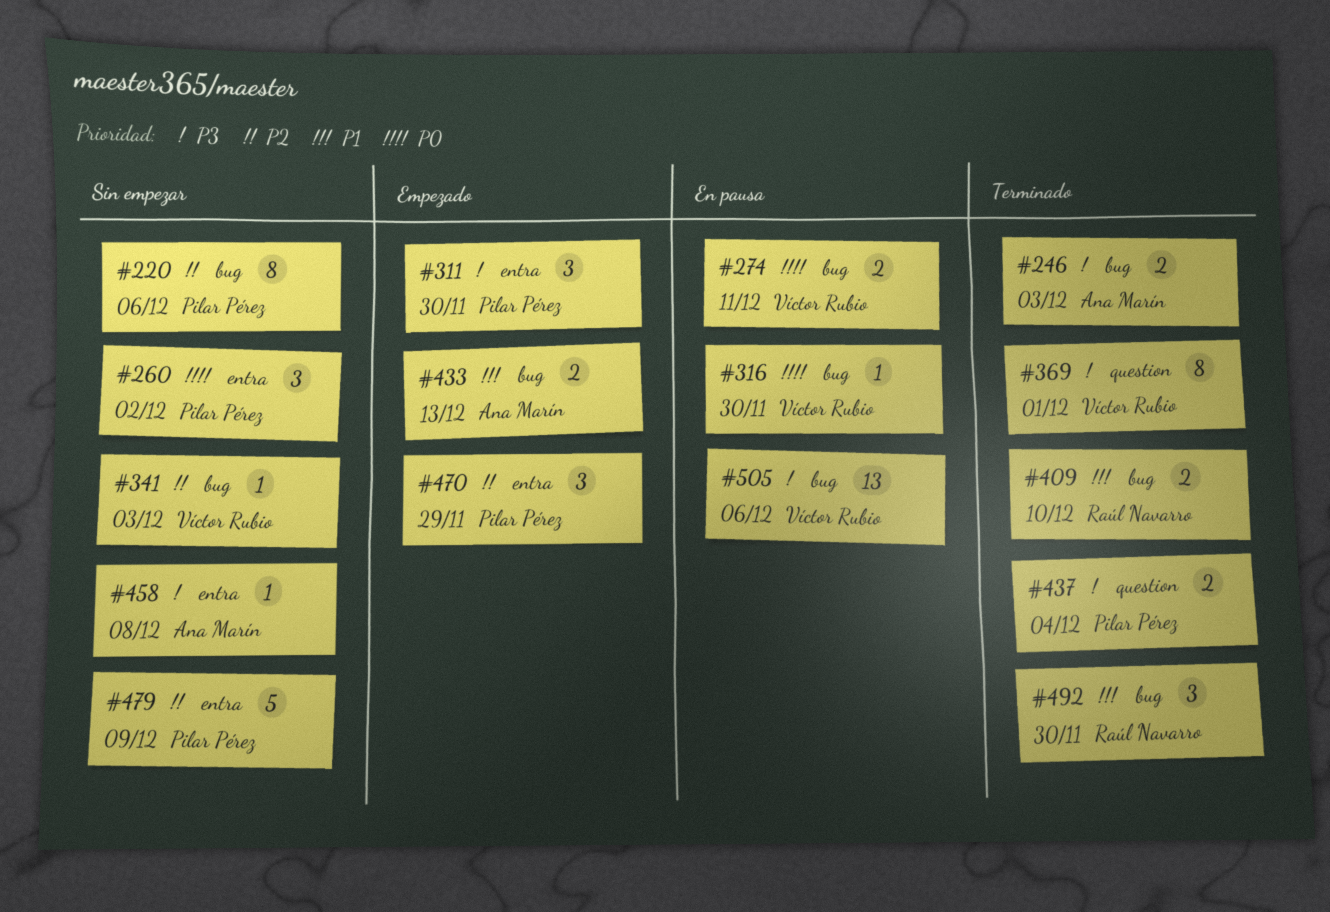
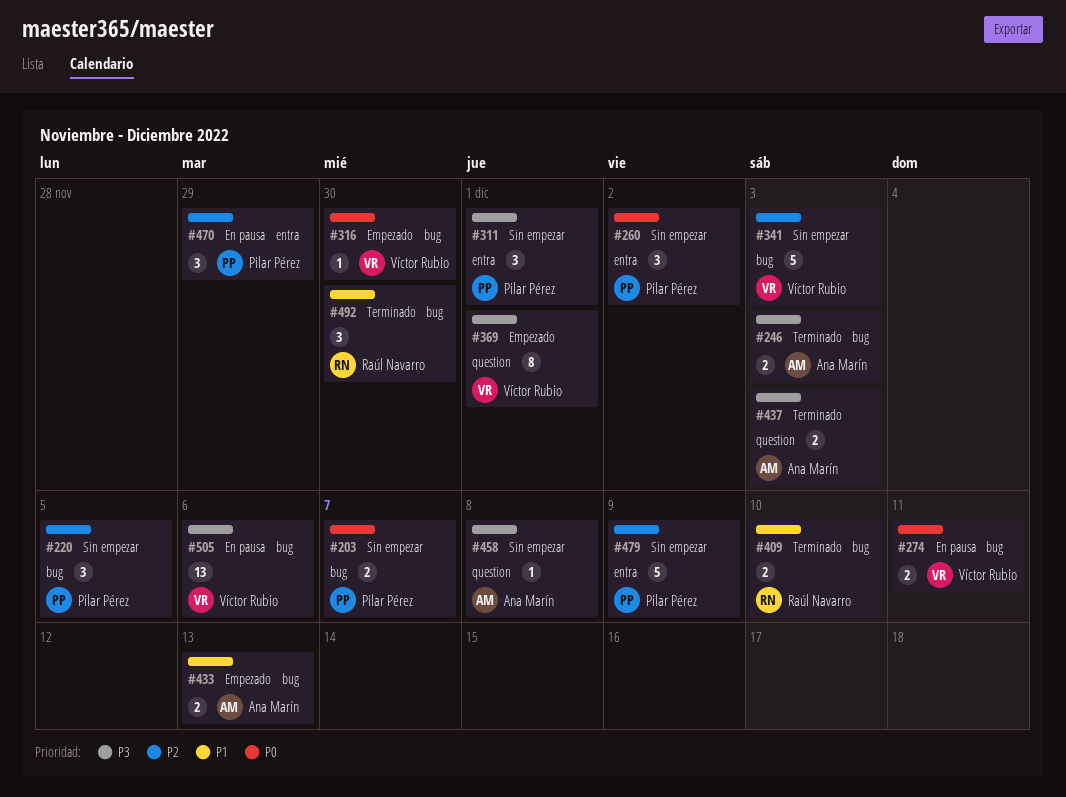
#203: none -> present
#220, estimate: 8 -> 3
#220, due: Dec 6 -> Dec 5
#311, status: Empezado -> Sin empezar
#311, due: Nov 30 -> Dec 1
#316, status: En pausa -> Empezado
#341, estimate: 1 -> 5
#369, status: Terminado -> Empezado
#437, owner: Pilar Pérez -> Ana Marín
#437, due: Dec 4 -> Dec 3
#458, label: entra -> question
#470, status: Empezado -> En pausa

